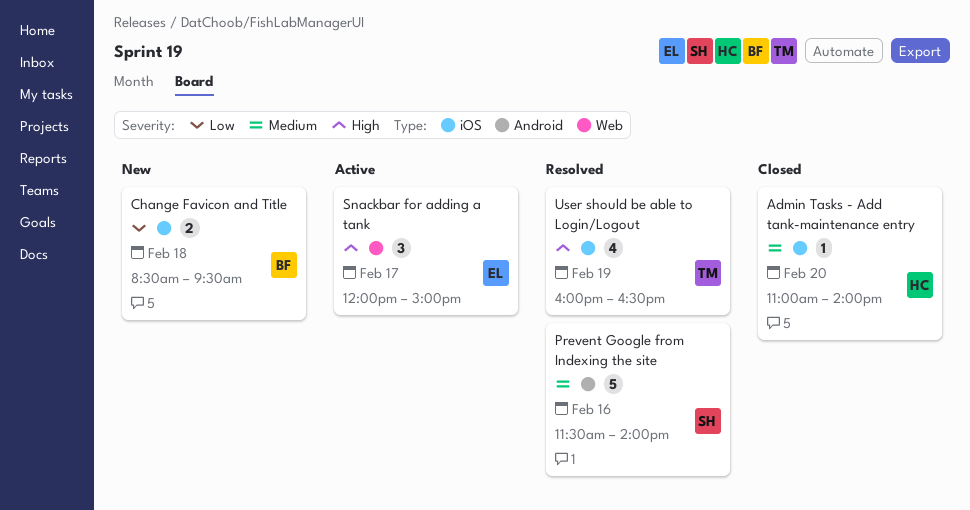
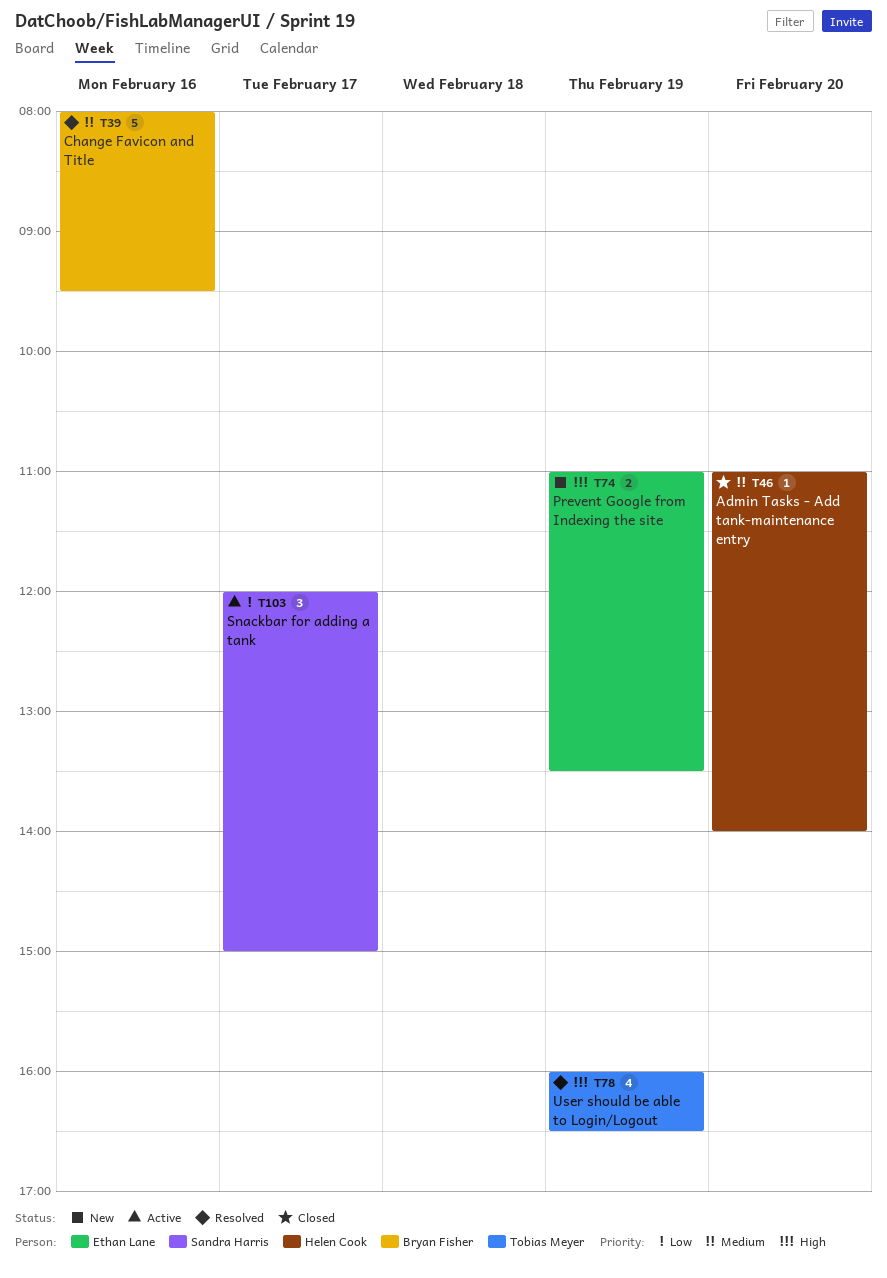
Change Favicon and Title, status: New -> Resolved
Change Favicon and Title, priority: Low -> Medium
Change Favicon and Title, estimate: 2 -> 5
Change Favicon and Title, day: Feb 18 -> Feb 16
Change Favicon and Title, begins: 08:30 -> 08:00
Prevent Google from Indexing the site, status: Resolved -> New
Prevent Google from Indexing the site, owner: Sandra Harris -> Ethan Lane
Prevent Google from Indexing the site, priority: Medium -> High
Prevent Google from Indexing the site, estimate: 5 -> 2
Prevent Google from Indexing the site, day: Feb 16 -> Feb 19
Prevent Google from Indexing the site, begins: 11:30 -> 11:00
Prevent Google from Indexing the site, ends: 14:00 -> 13:30
Snackbar for adding a tank, owner: Ethan Lane -> Sandra Harris
Snackbar for adding a tank, priority: High -> Low

